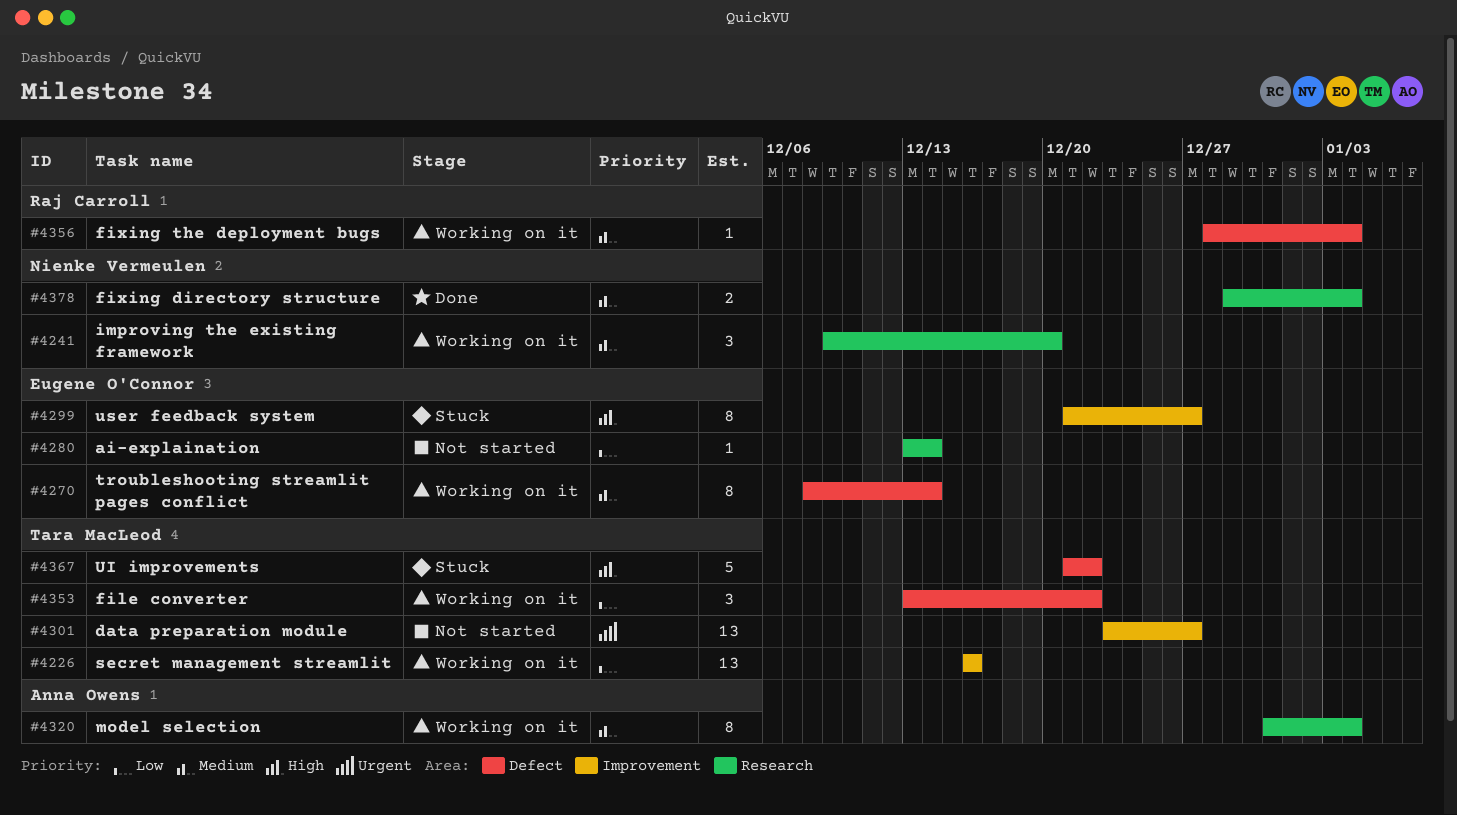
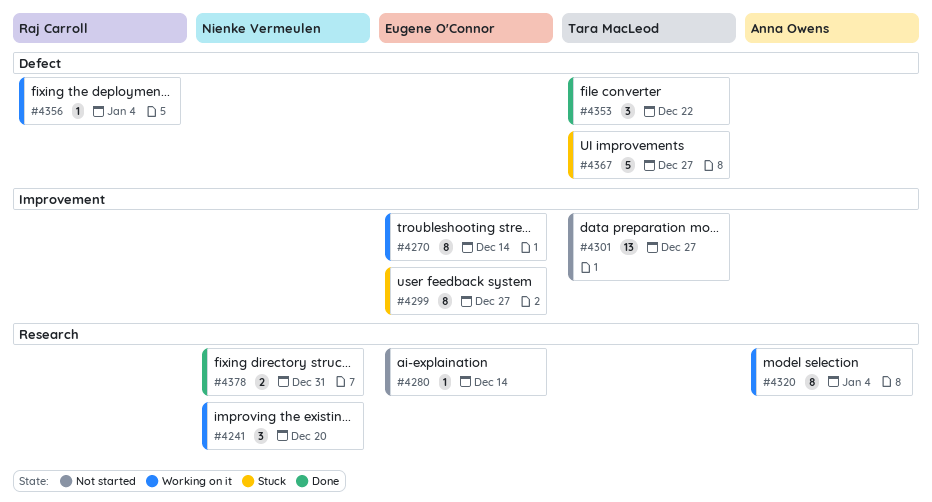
#4226: present -> none
#4270, label: Defect -> Improvement
#4353, status: Working on it -> Done
#4367, due: Dec 22 -> Dec 27
#4378, due: Jan 4 -> Dec 31

